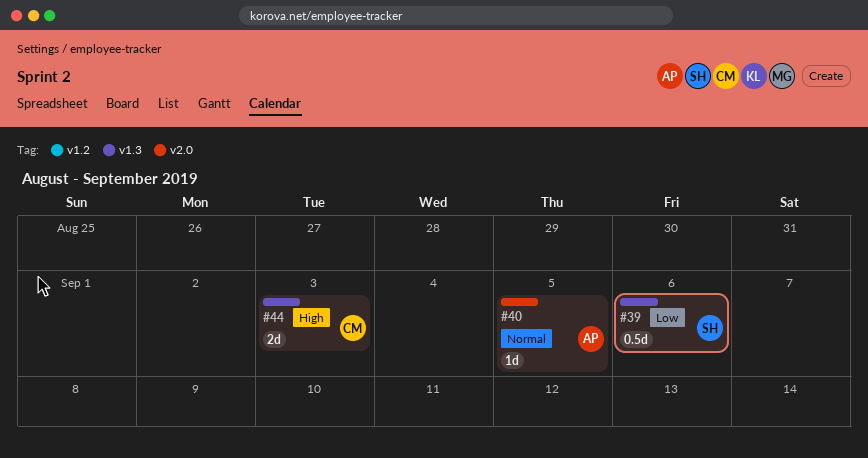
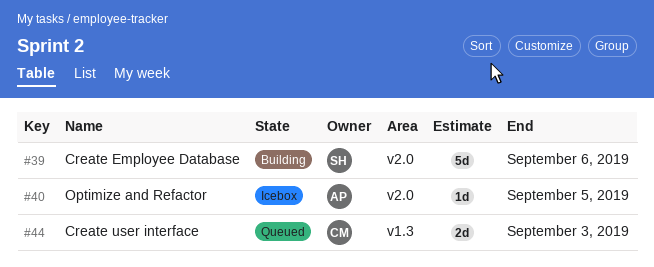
#39, label: v1.3 -> v2.0
#39, estimate: 0.5d -> 5d

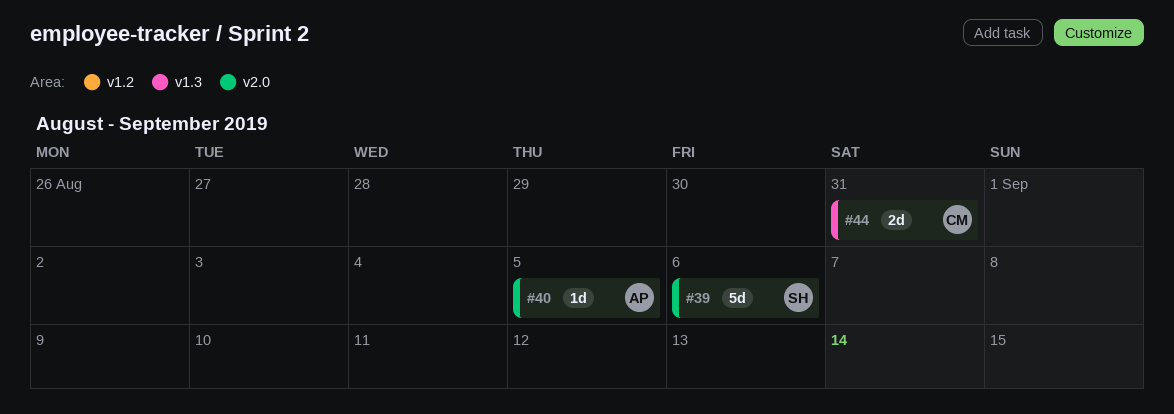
#44, due: Sep 3 -> Aug 31

